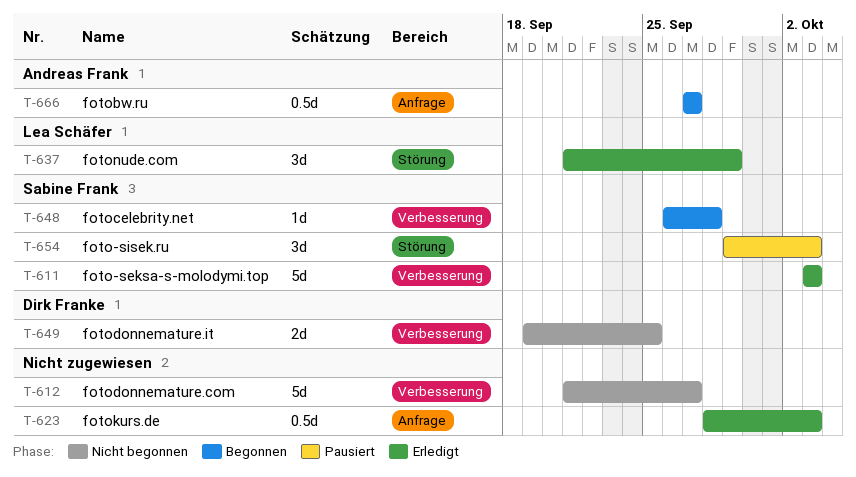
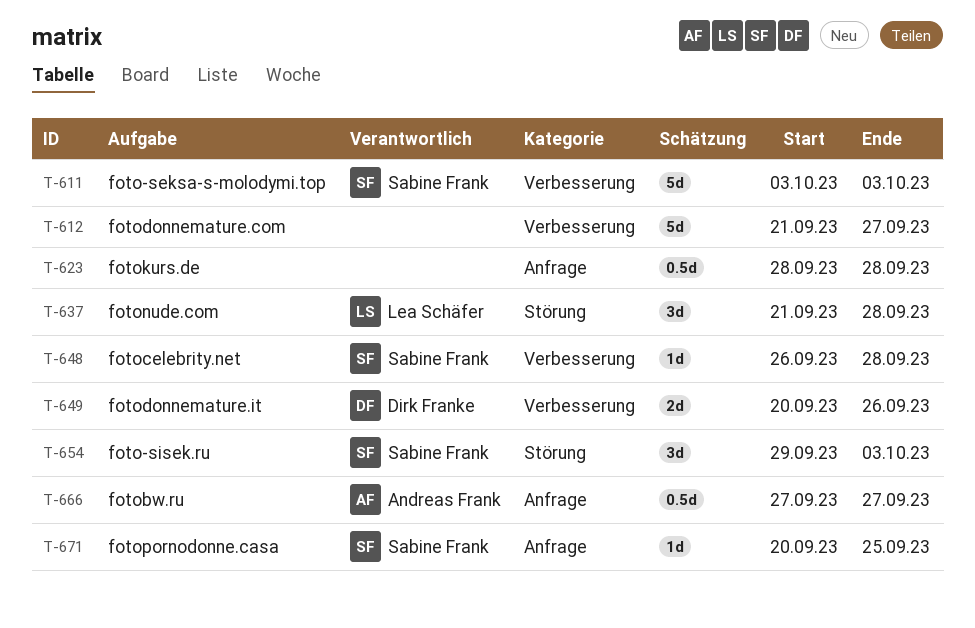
T-623, due: Oct 3 -> Sep 28
T-637, due: Sep 29 -> Sep 28
T-649, start: Sep 19 -> Sep 20
T-649, due: Sep 25 -> Sep 26
T-671: none -> present

